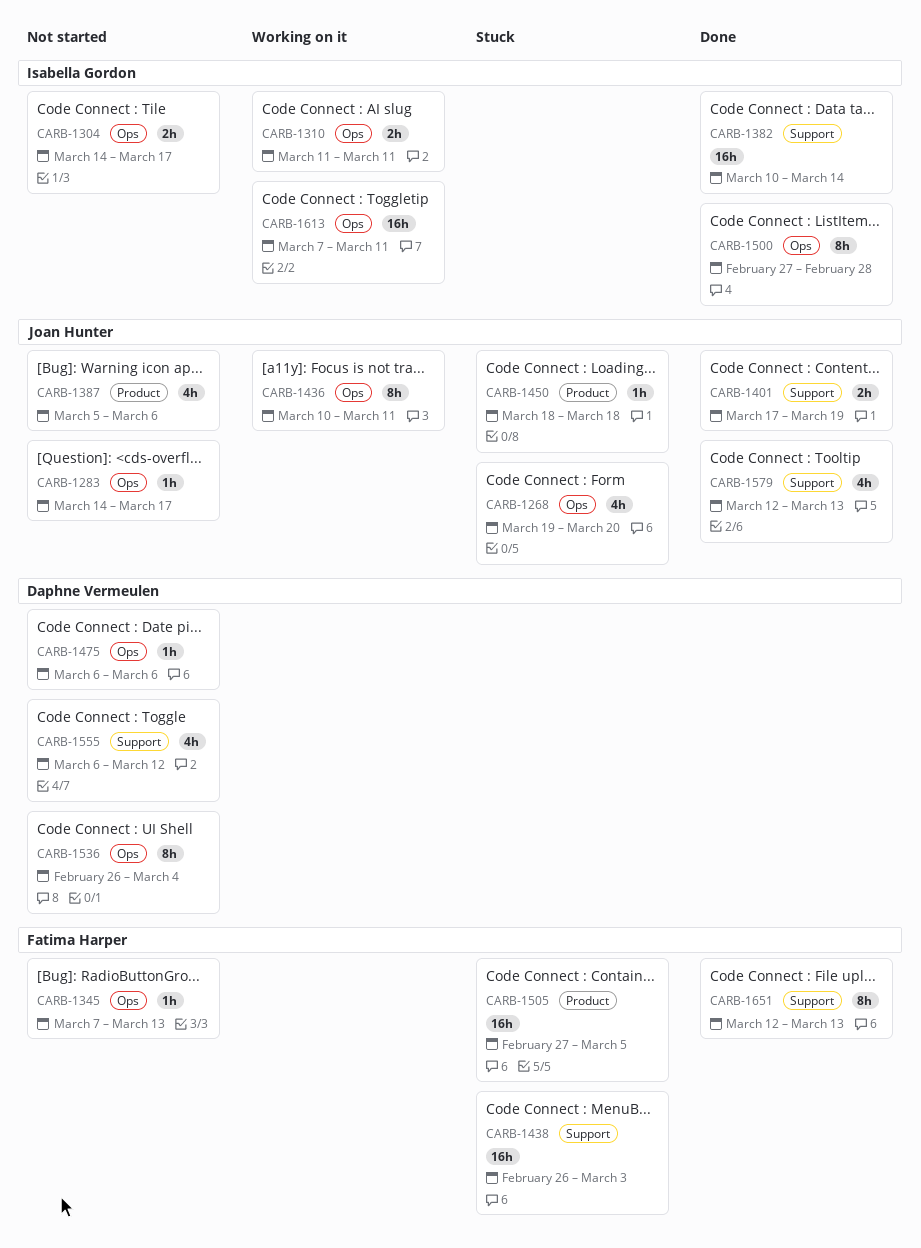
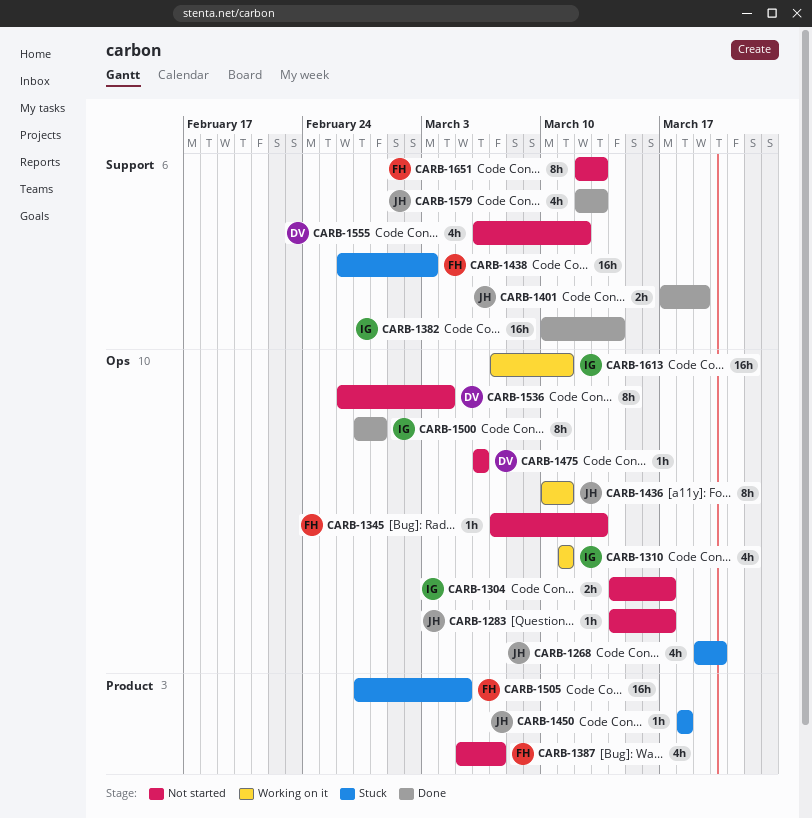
CARB-1310, estimate: 2h -> 4h
CARB-1387, owner: Joan Hunter -> Fatima Harper
CARB-1387, due: Mar 6 -> Mar 7
CARB-1651, status: Done -> Not started

